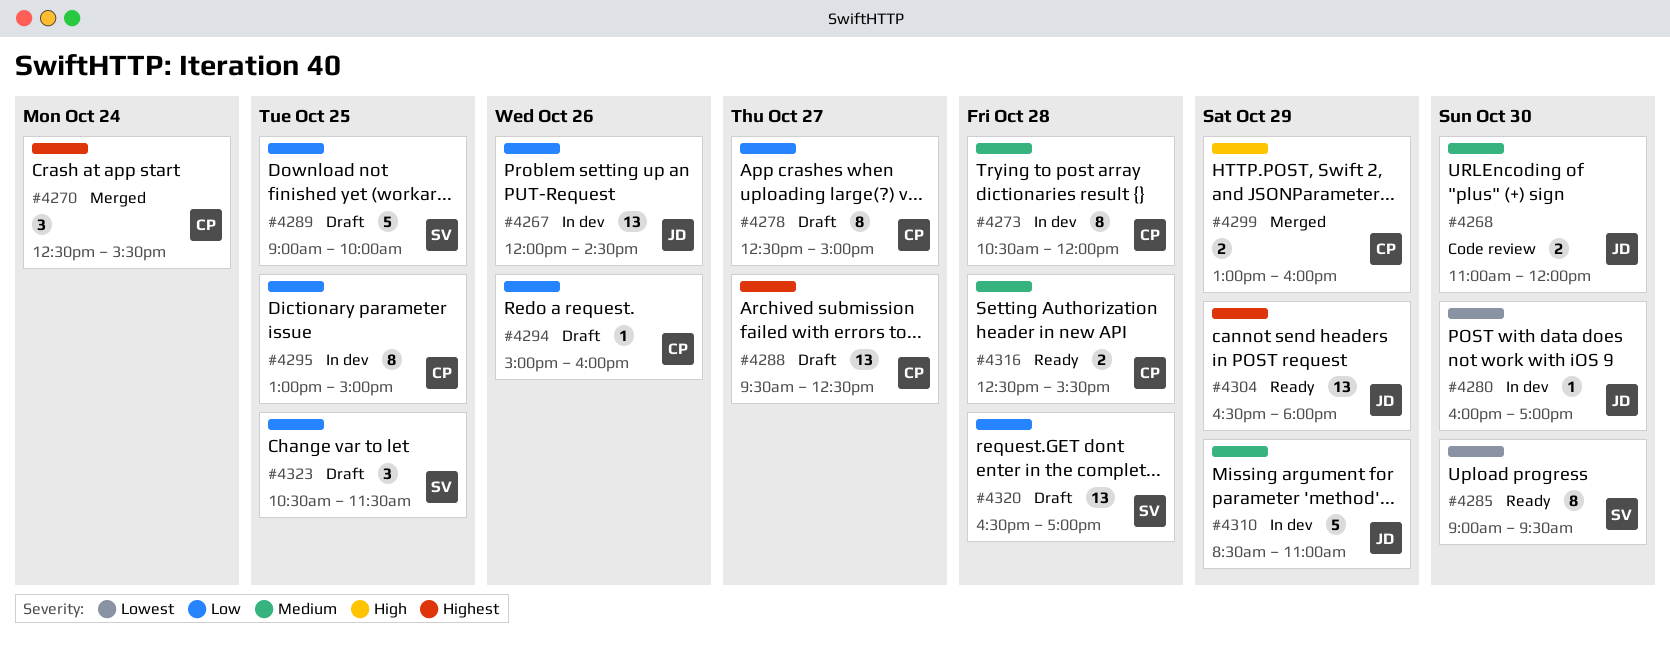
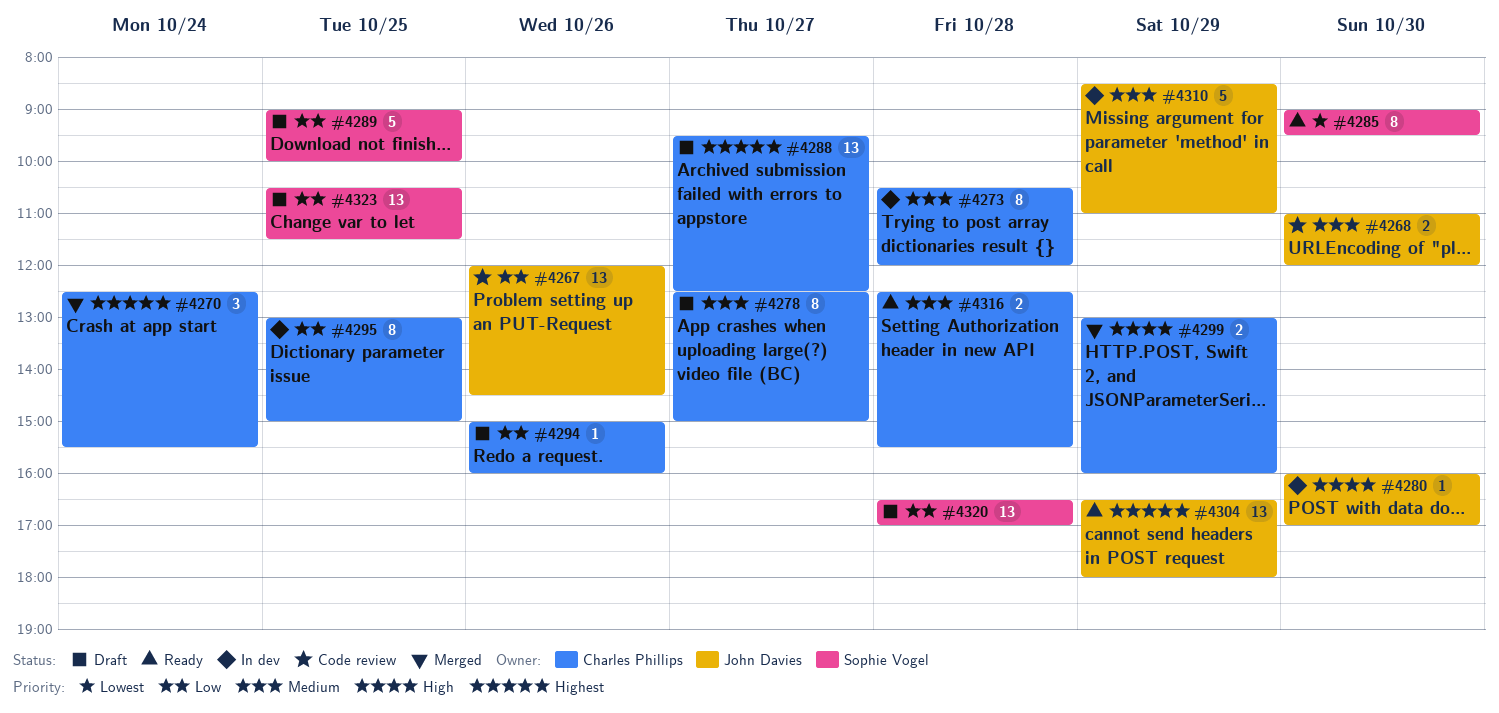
#4267, status: In dev -> Code review
#4278, priority: Low -> Medium
#4280, priority: Lowest -> High
#4323, estimate: 3 -> 13

